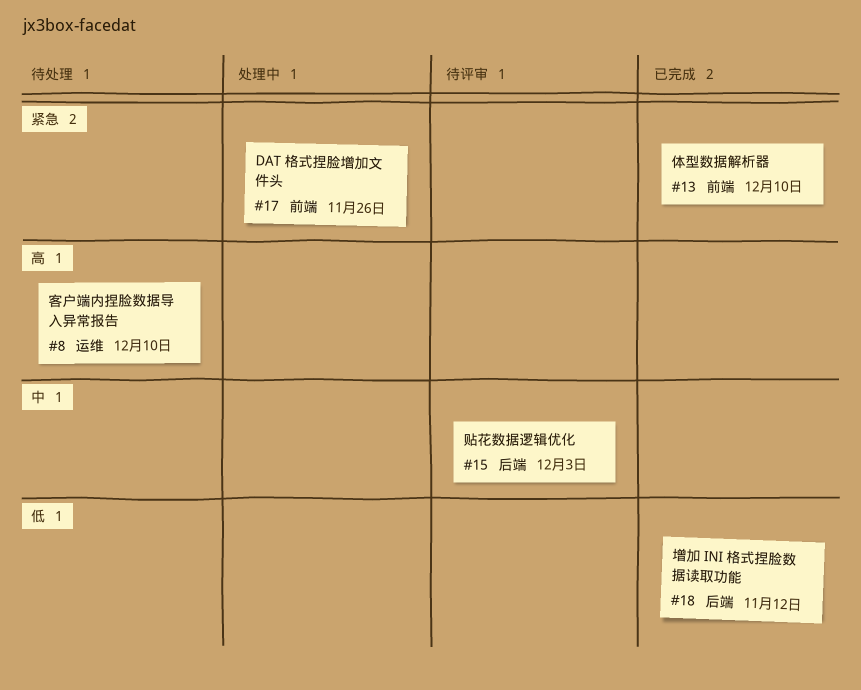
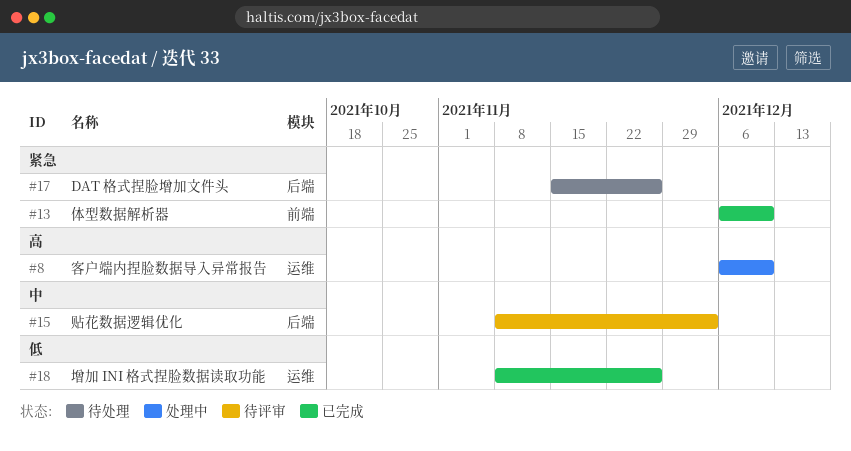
#8, status: 待处理 -> 处理中
#17, status: 处理中 -> 待处理
#17, label: 前端 -> 后端
#18, label: 后端 -> 运维
#18, due: Nov 12 -> Nov 26

